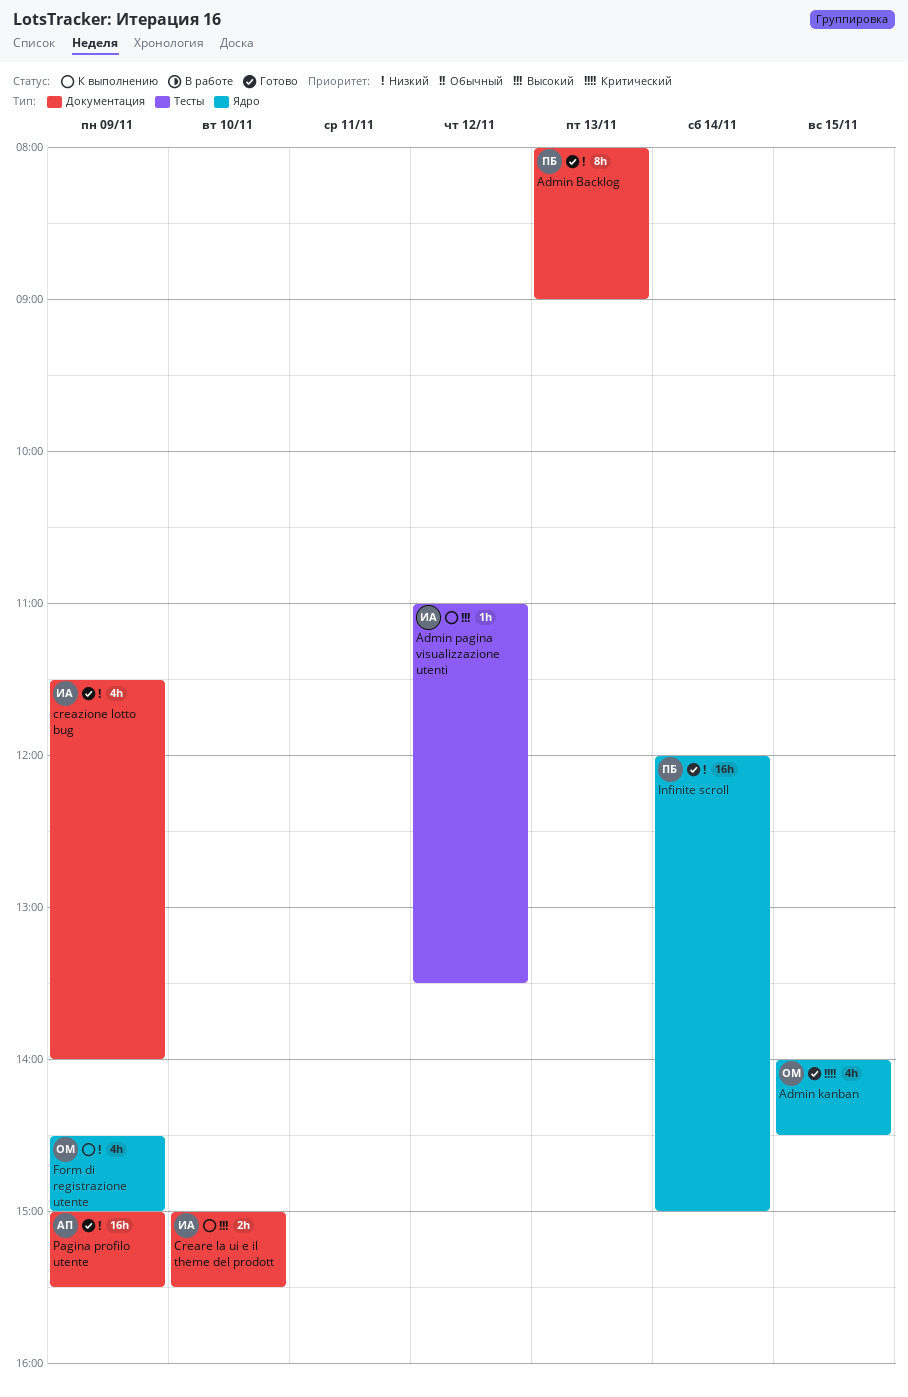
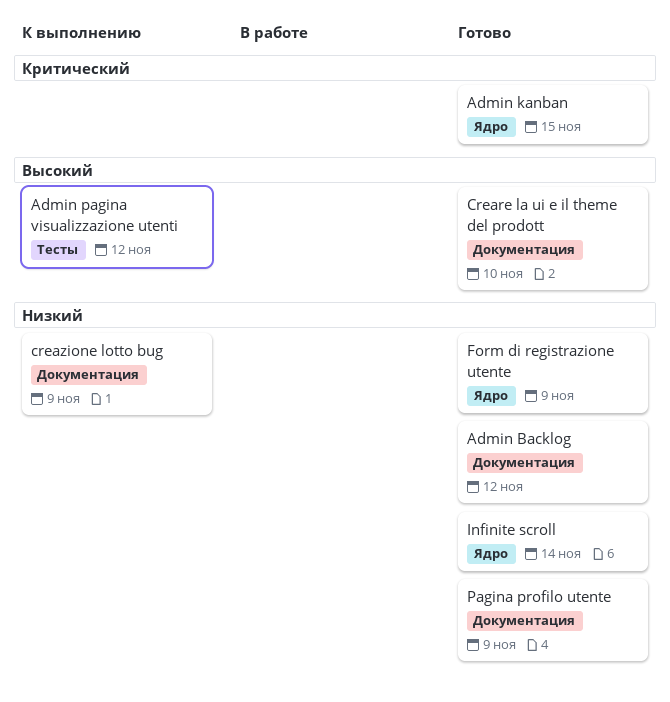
Admin Backlog, day: Nov 13 -> Nov 12
Creare la ui e il theme del prodott, status: К выполнению -> Готово
creazione lotto bug, status: Готово -> К выполнению
Form di registrazione utente, status: К выполнению -> Готово

